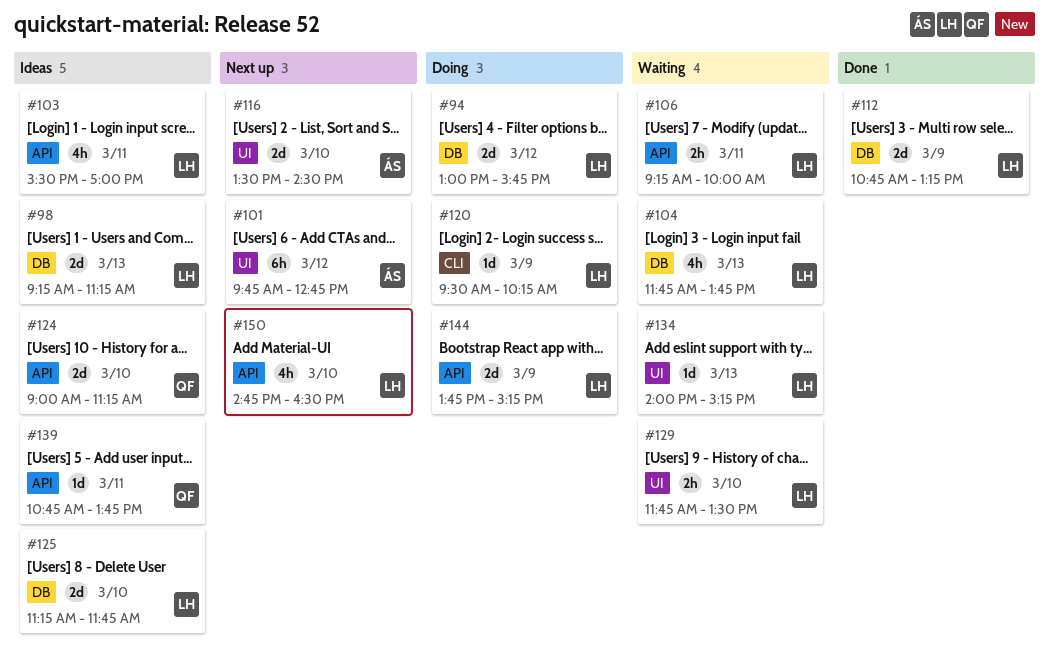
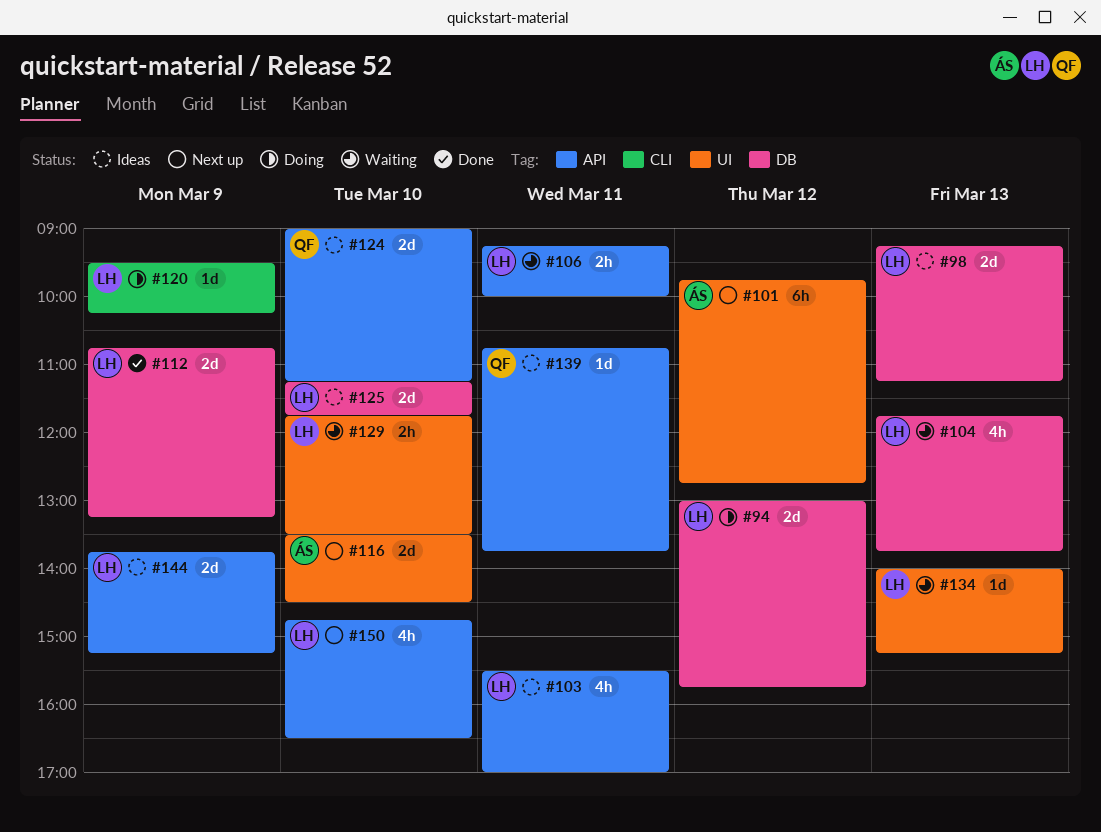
#144, status: Doing -> Ideas

